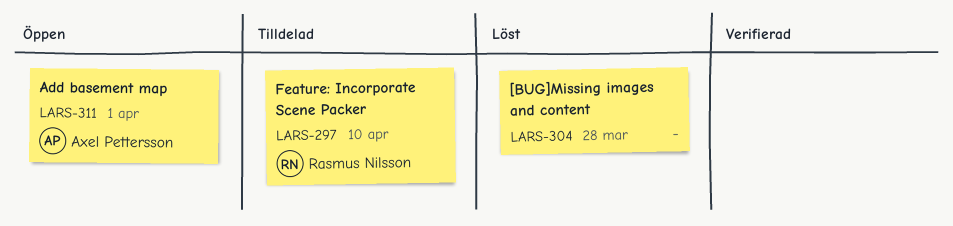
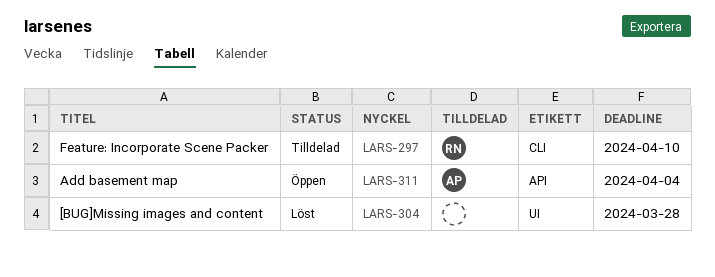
LARS-311, due: Apr 1 -> Apr 4

